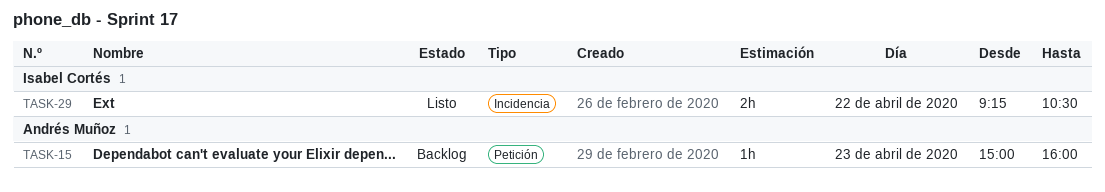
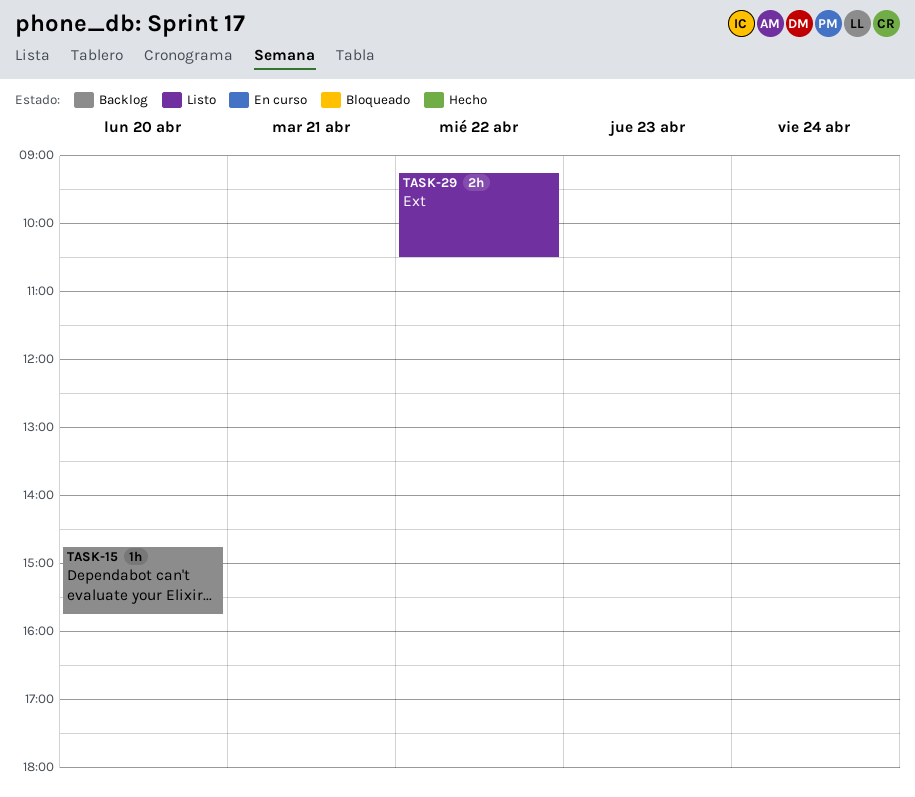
TASK-15, day: Apr 23 -> Apr 20
TASK-15, begins: 15:00 -> 14:45
TASK-15, ends: 16:00 -> 15:45

